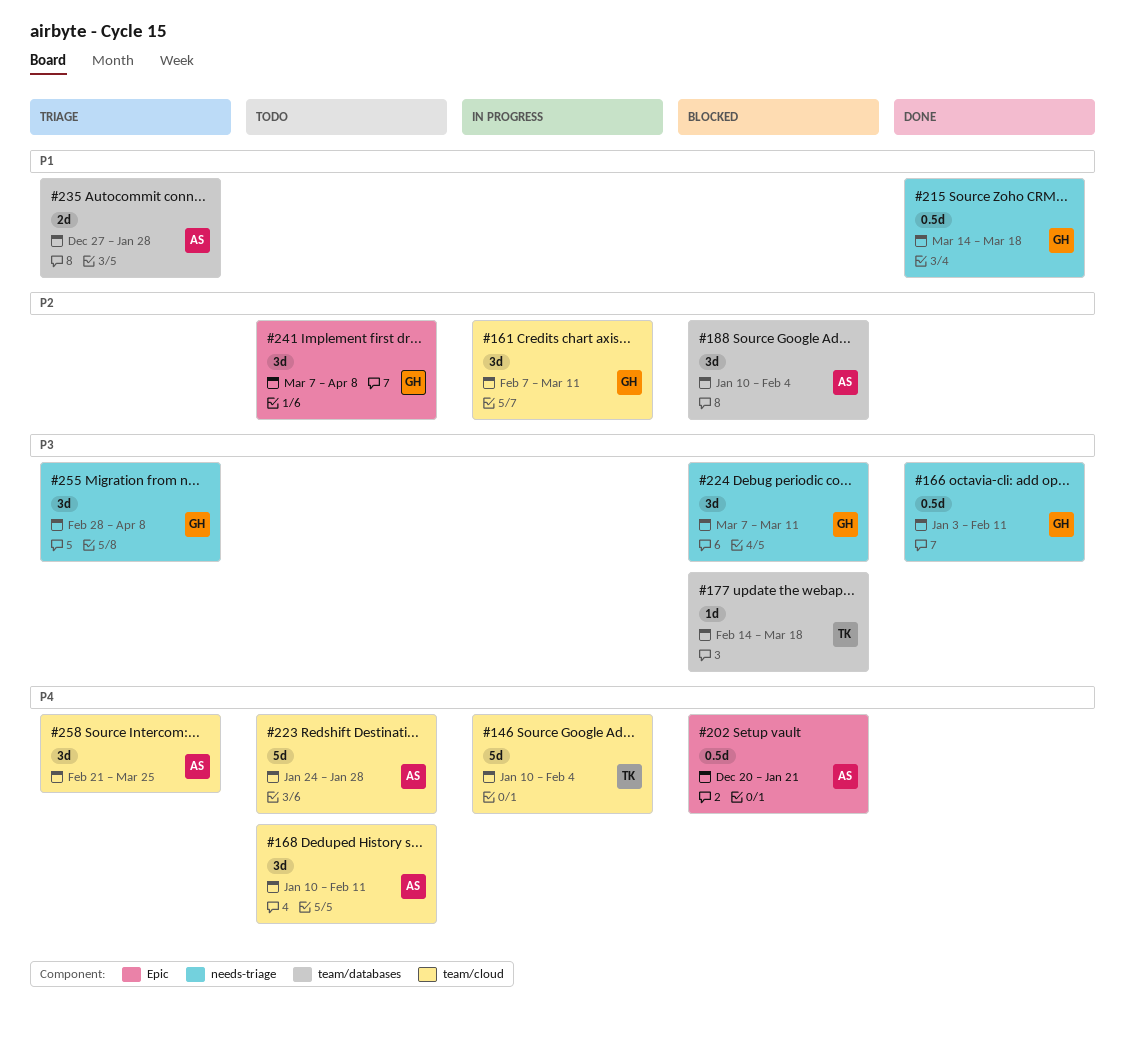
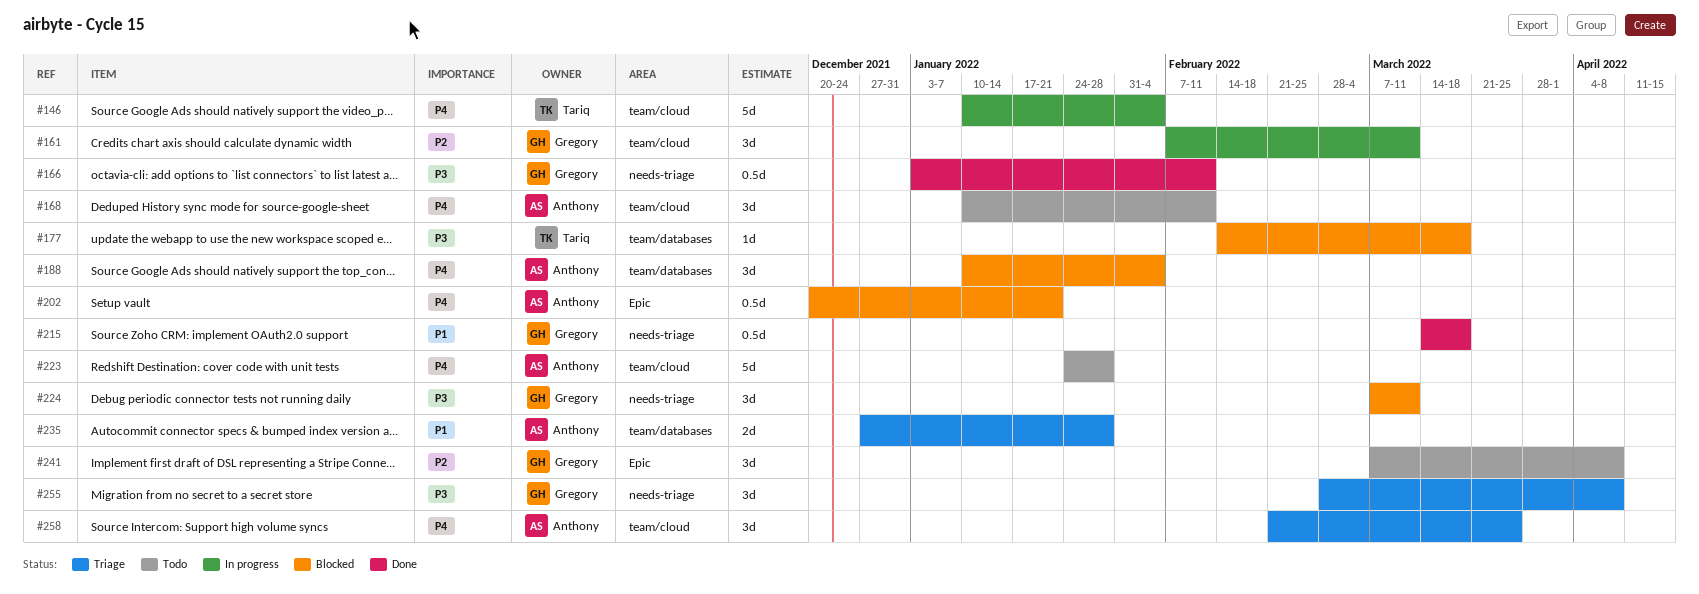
#188, priority: P2 -> P4

